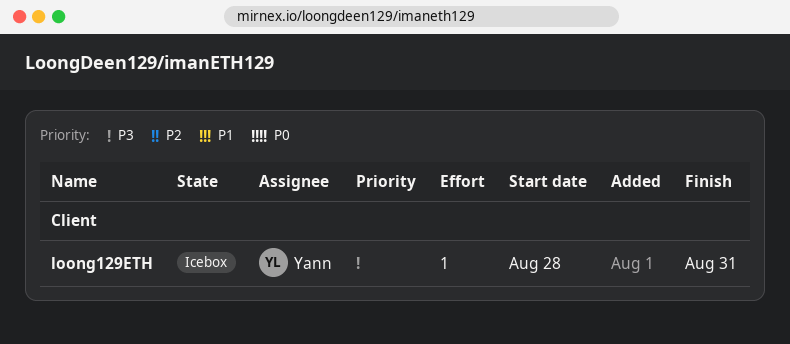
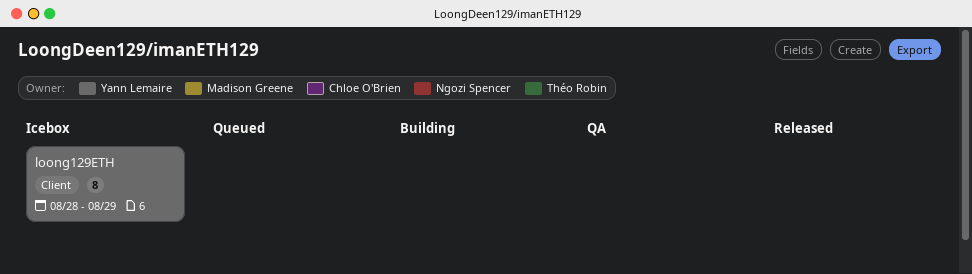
loong129ETH, estimate: 1 -> 8
loong129ETH, due: Aug 31 -> Aug 29

